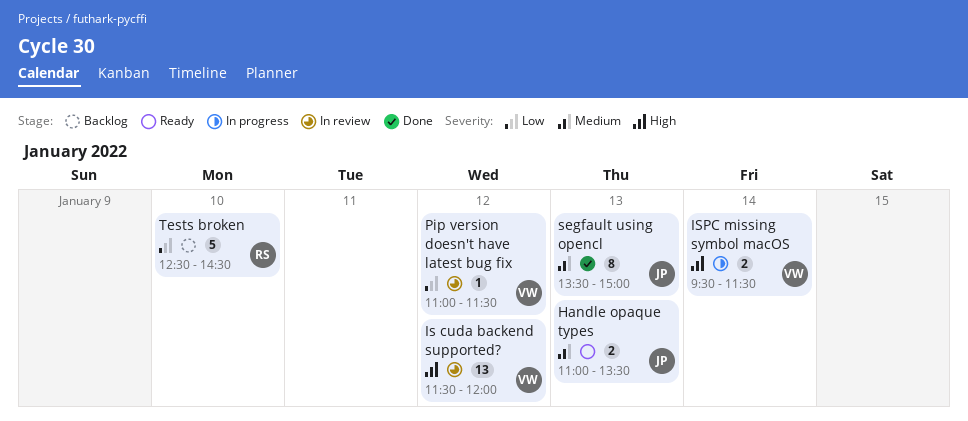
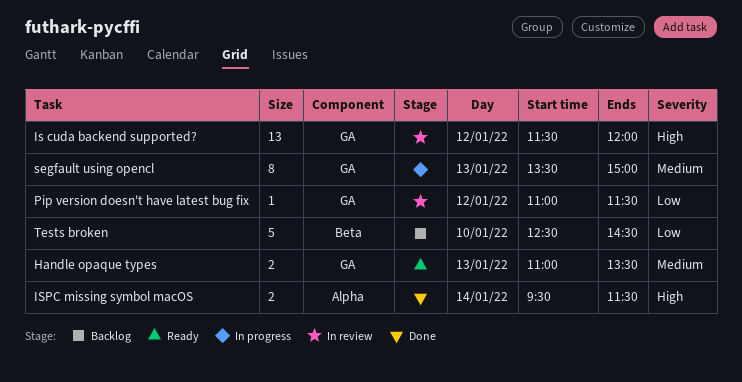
ISPC missing symbol macOS, status: In progress -> Done
segfault using opencl, status: Done -> In progress

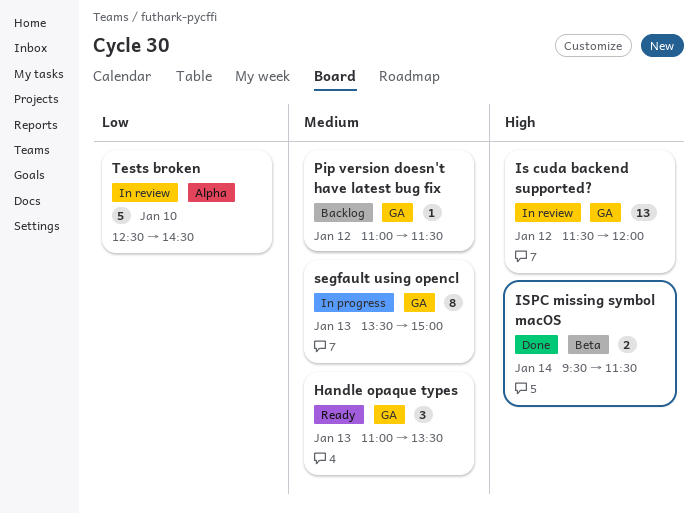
Handle opaque types, estimate: 2 -> 3
ISPC missing symbol macOS, label: Alpha -> Beta
Pip version doesn't have latest bug fix, status: In review -> Backlog
Pip version doesn't have latest bug fix, priority: Low -> Medium
Tests broken, status: Backlog -> In review
Tests broken, label: Beta -> Alpha

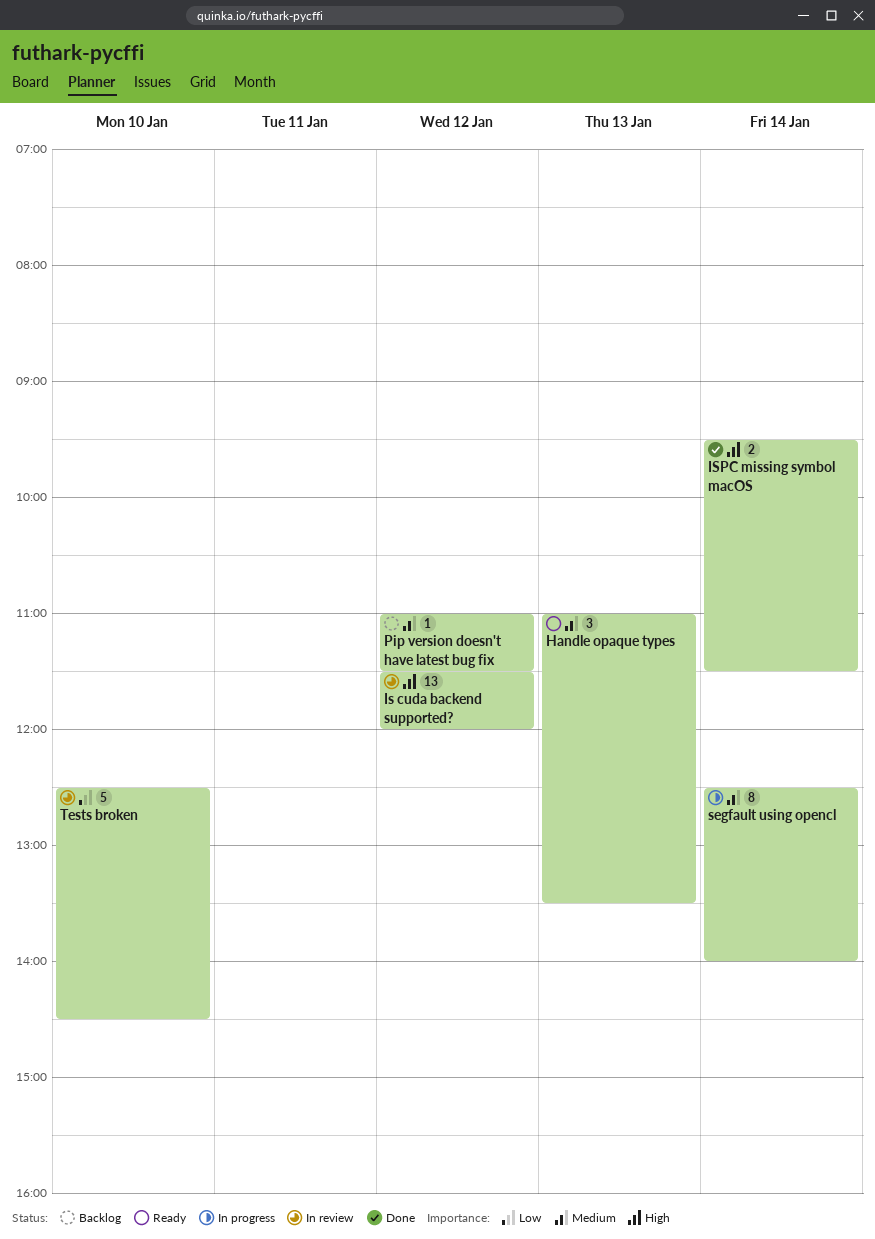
segfault using opencl, day: Jan 13 -> Jan 14
segfault using opencl, begins: 13:30 -> 12:30
segfault using opencl, ends: 15:00 -> 14:00

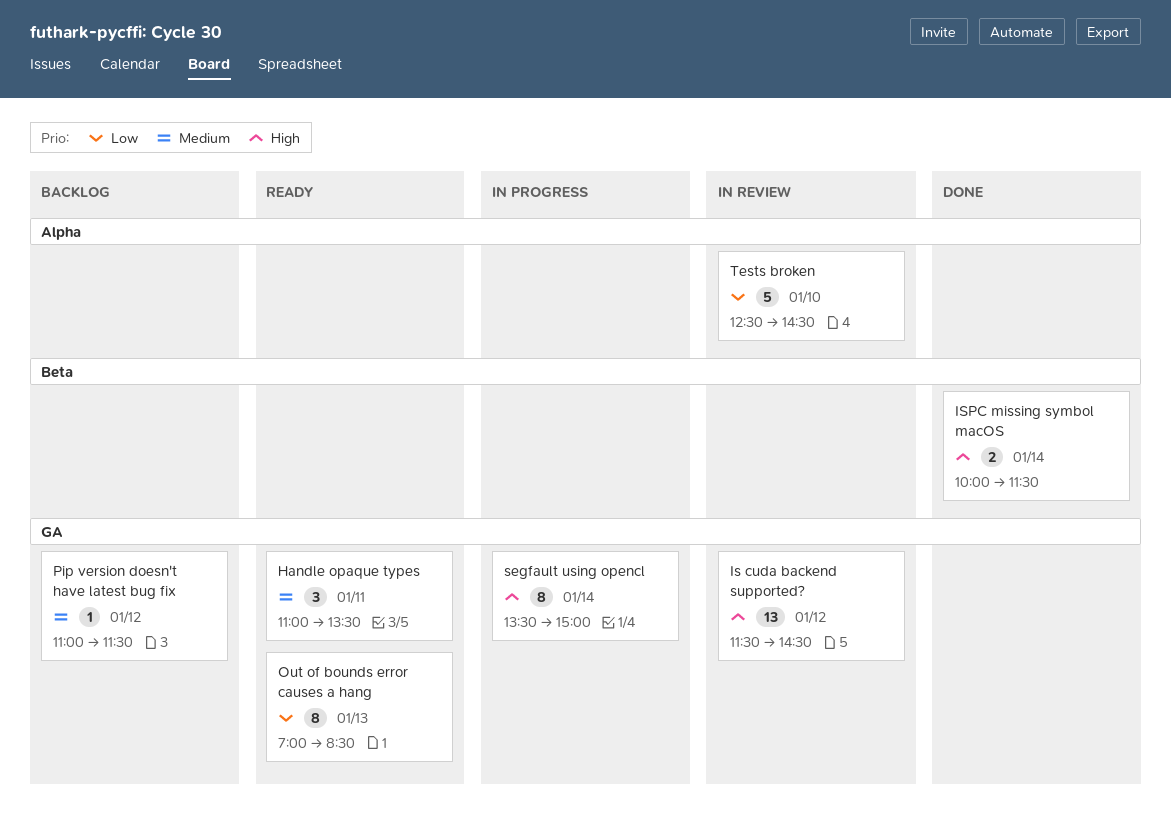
Handle opaque types, day: Jan 13 -> Jan 11
Is cuda backend supported?, ends: 12:00 -> 14:30
ISPC missing symbol macOS, begins: 09:30 -> 10:00
Out of bounds error causes a hang: none -> present
segfault using opencl, priority: Medium -> High
segfault using opencl, begins: 12:30 -> 13:30
segfault using opencl, ends: 14:00 -> 15:00

